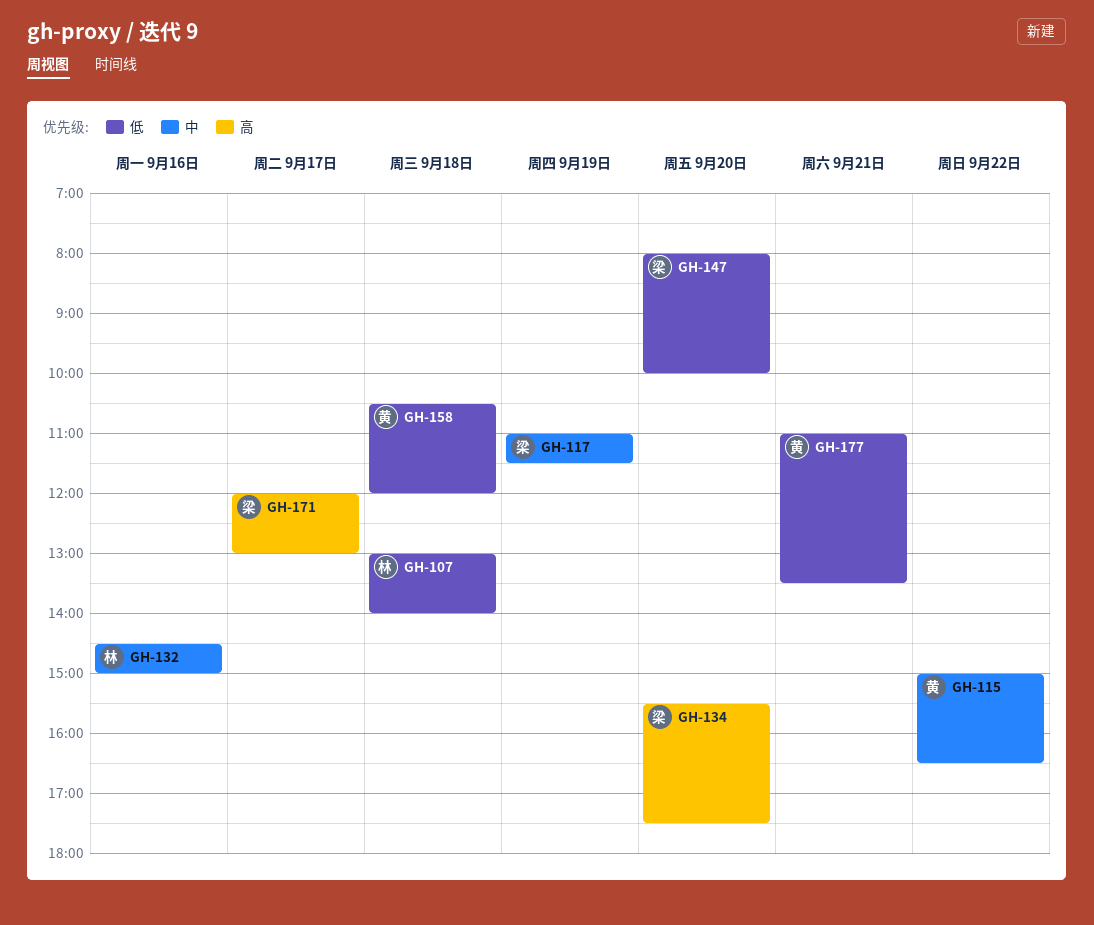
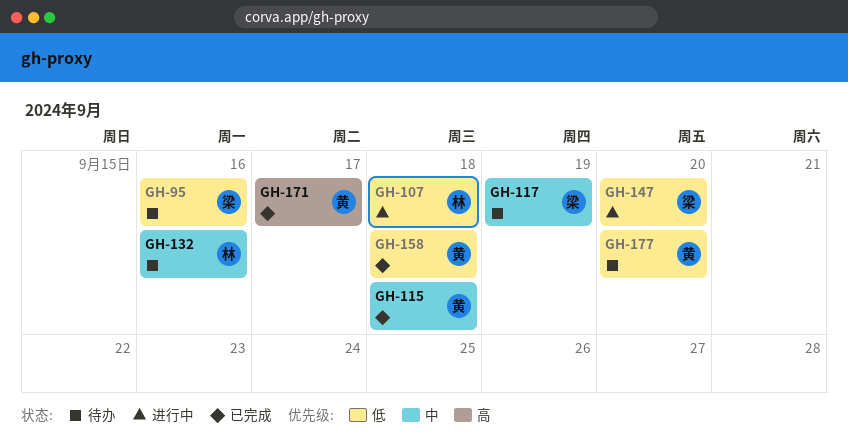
GH-95: none -> present
GH-115, day: Sep 22 -> Sep 18
GH-134: present -> none
GH-171, owner: 梁 -> 黄
GH-177, day: Sep 21 -> Sep 20

